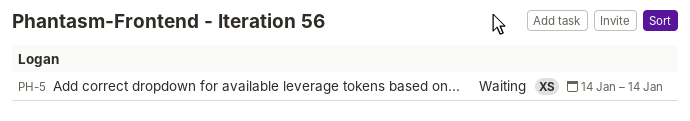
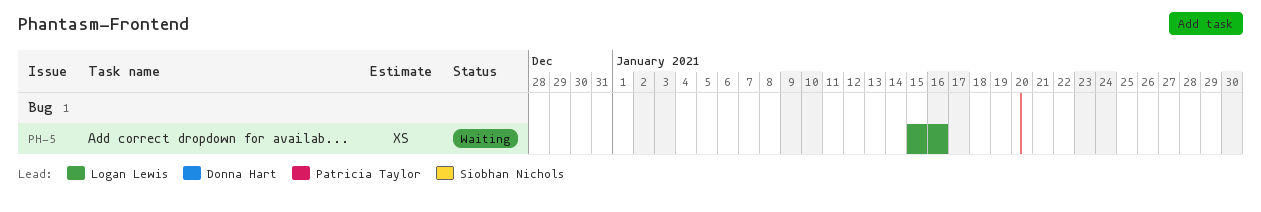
PH-5, start: Jan 14 -> Jan 15
PH-5, due: Jan 14 -> Jan 16

